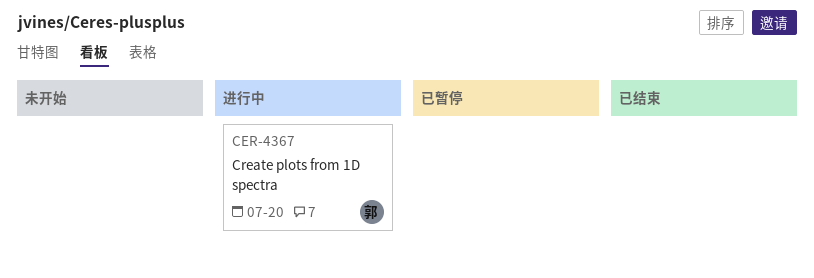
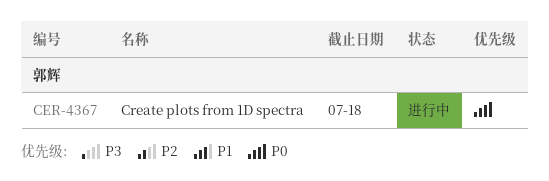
CER-4367, due: Jul 20 -> Jul 18

